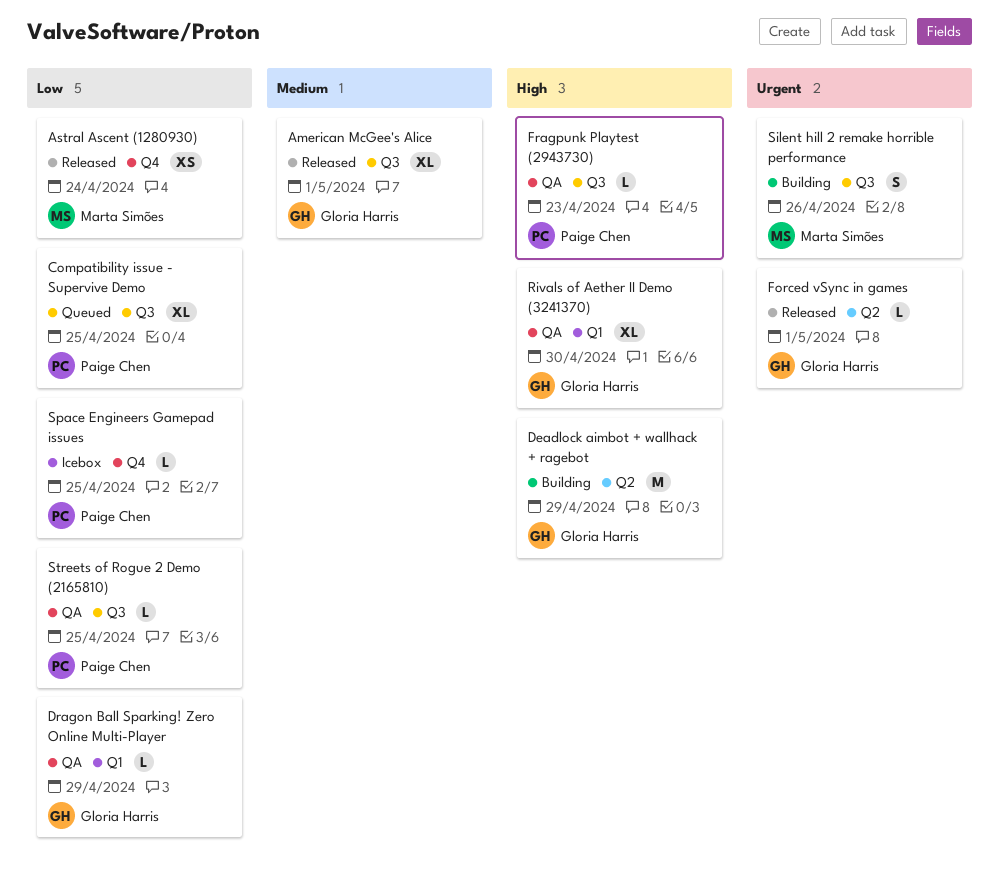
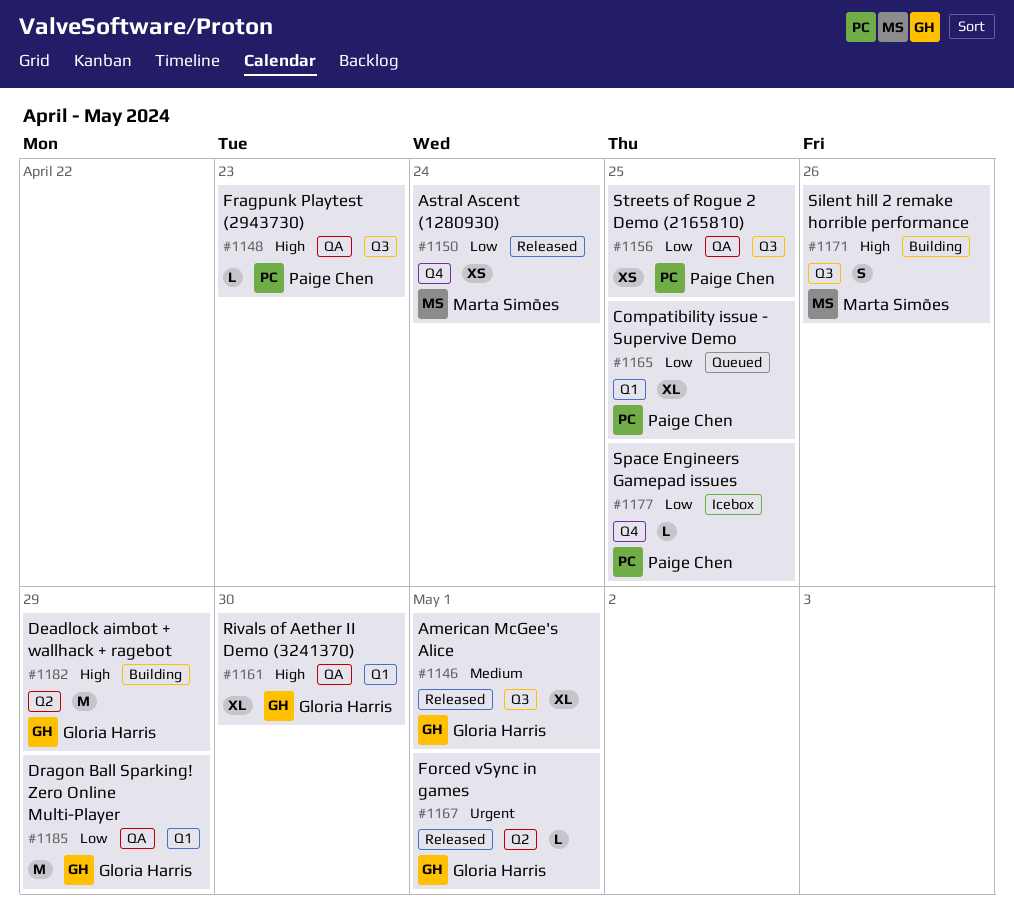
Compatibility issue - Supervive Demo, label: Q3 -> Q1
Dragon Ball Sparking! Zero Online Multi-Player, estimate: L -> M
Silent hill 2 remake horrible performance, priority: Urgent -> High
Streets of Rogue 2 Demo (2165810), estimate: L -> XS

